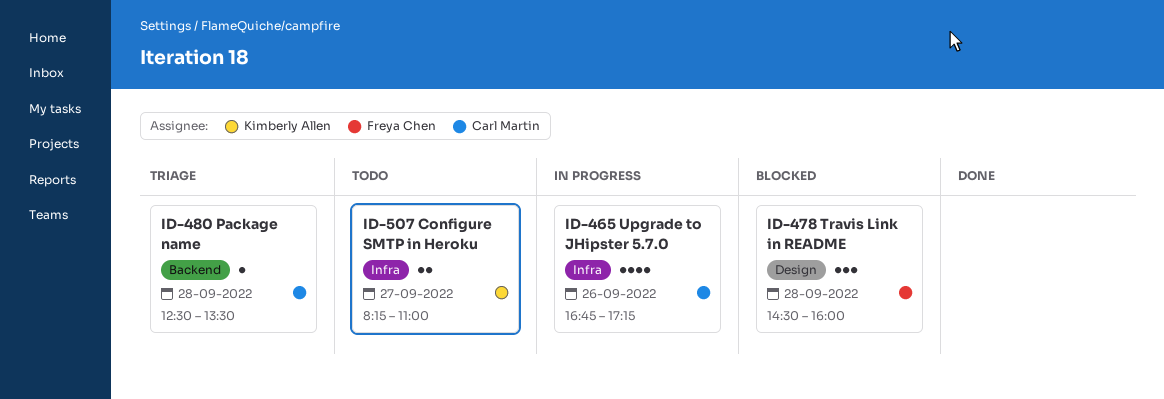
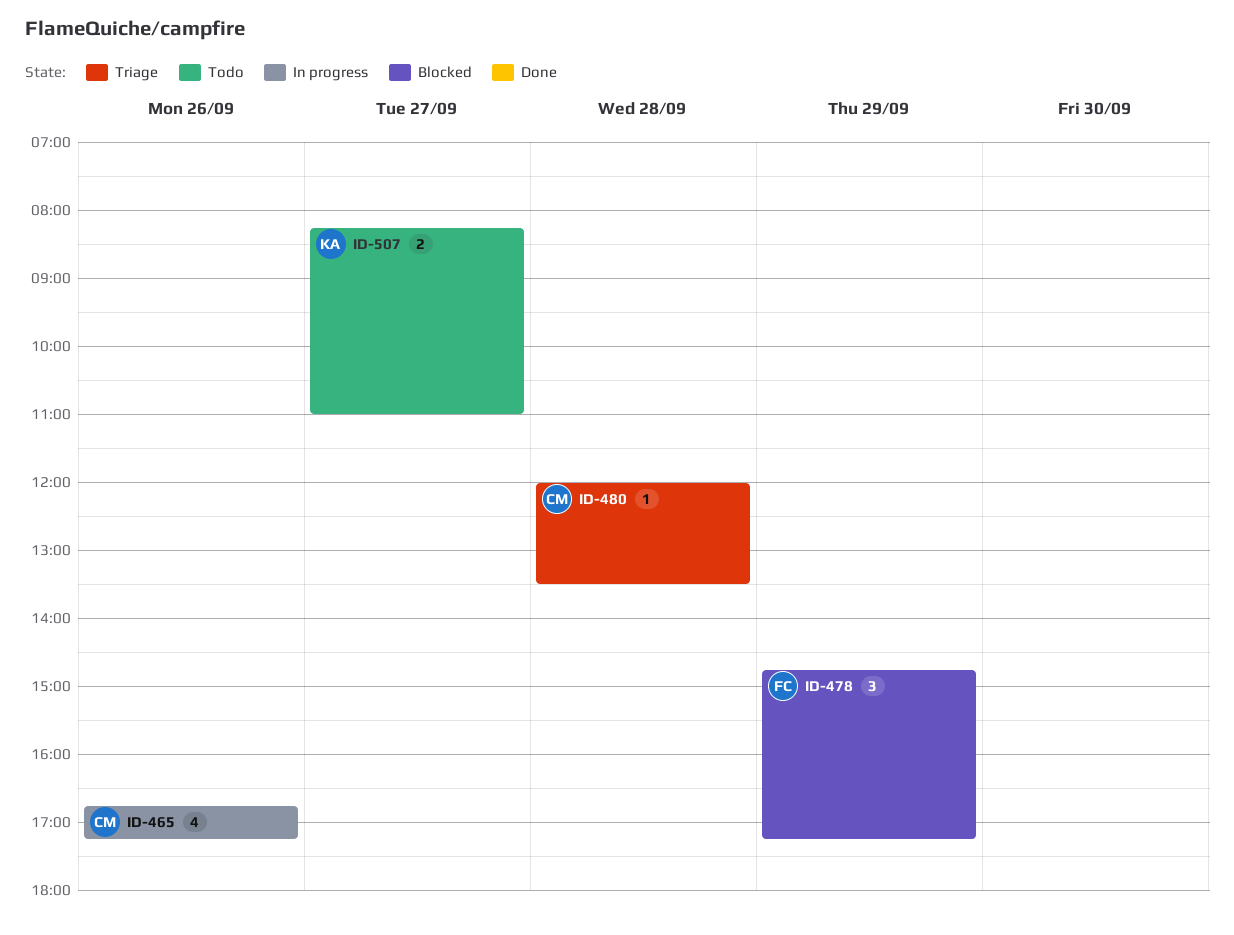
ID-478, day: Sep 28 -> Sep 29
ID-478, begins: 14:30 -> 14:45
ID-478, ends: 16:00 -> 17:15
ID-480, begins: 12:30 -> 12:00

